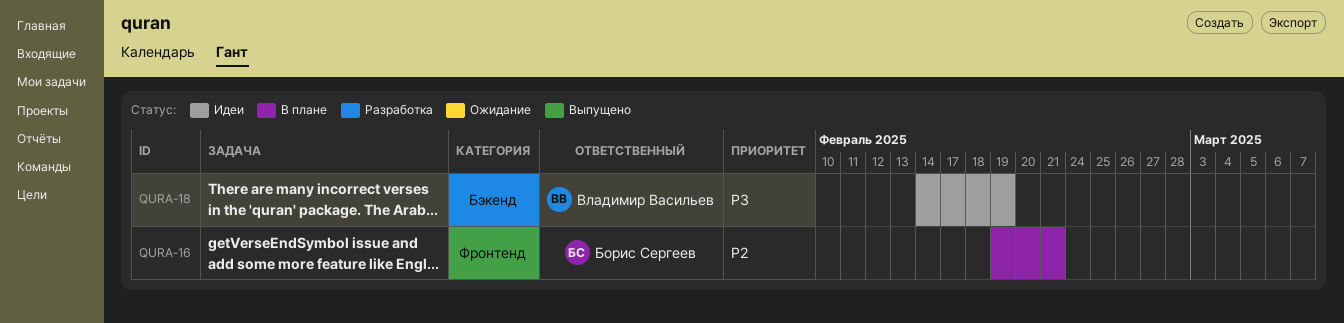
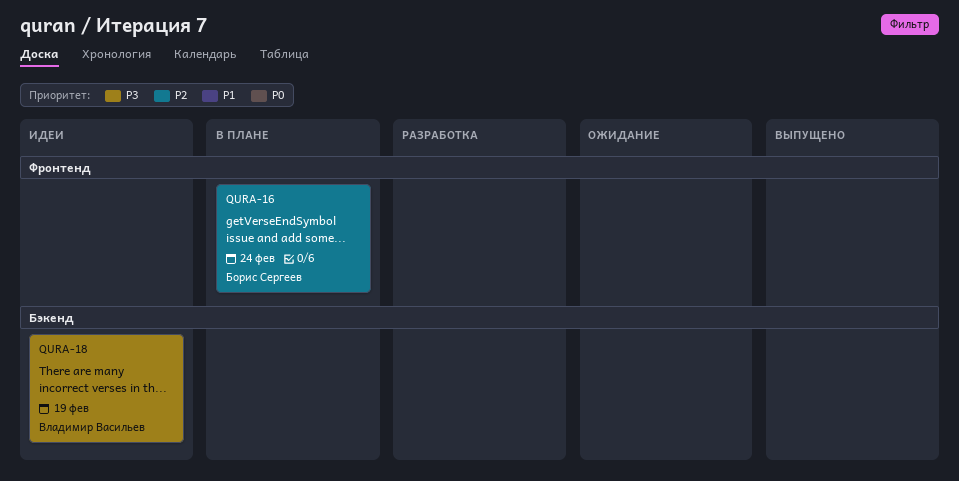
QURA-16, due: Feb 21 -> Feb 24

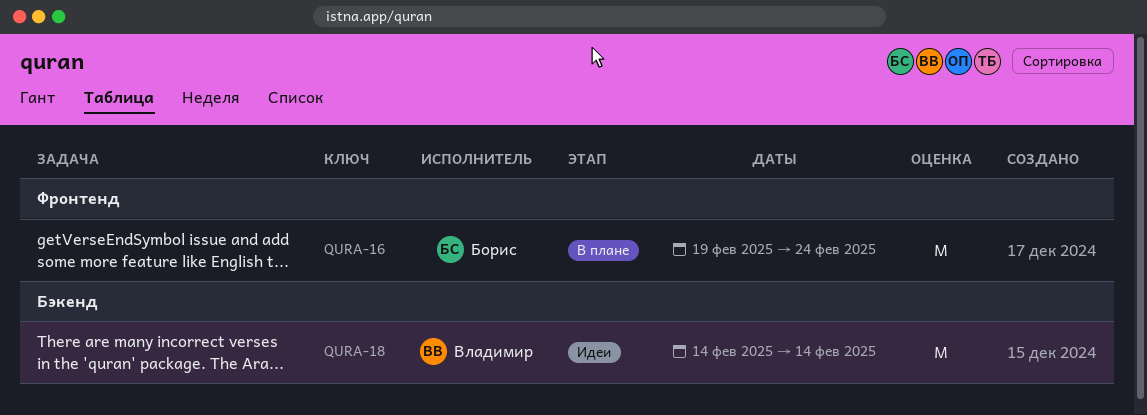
QURA-18, due: Feb 19 -> Feb 14

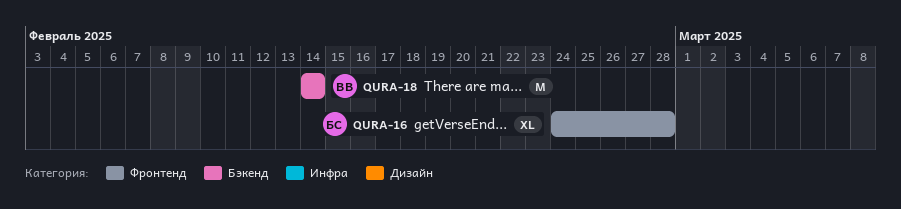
QURA-16, estimate: M -> XL
QURA-16, start: Feb 19 -> Feb 24
QURA-16, due: Feb 24 -> Feb 28

